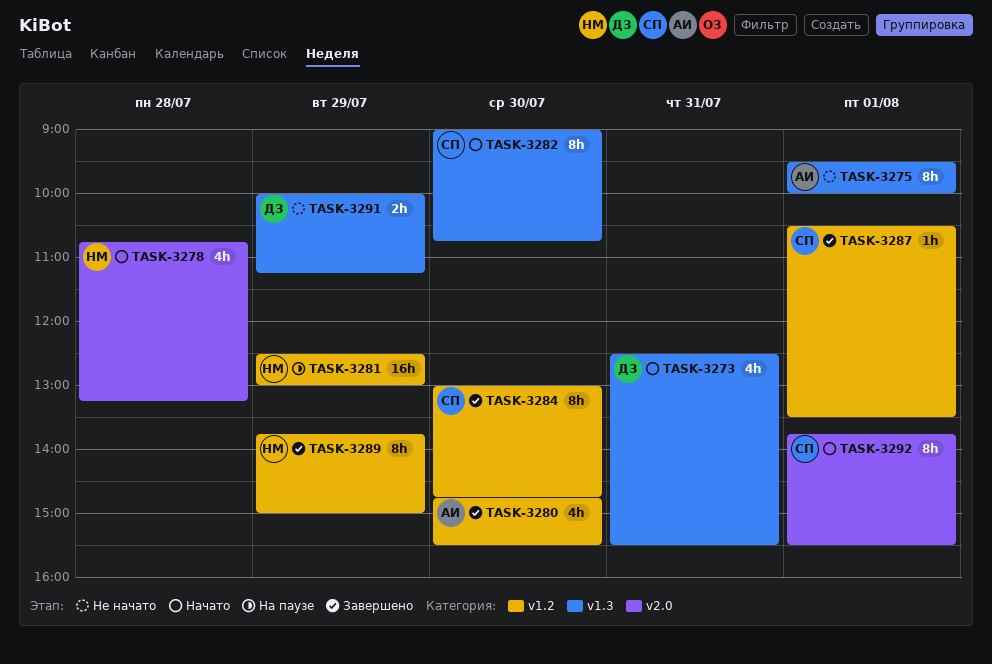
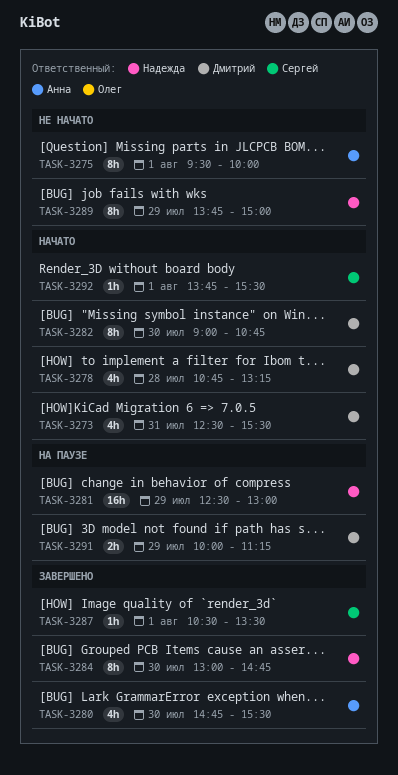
TASK-3278, owner: Надежда -> Дмитрий
TASK-3282, owner: Сергей -> Дмитрий
TASK-3284, owner: Сергей -> Надежда
TASK-3289, status: Завершено -> Не начато
TASK-3291, status: Не начато -> На паузе
TASK-3292, estimate: 8h -> 1h

